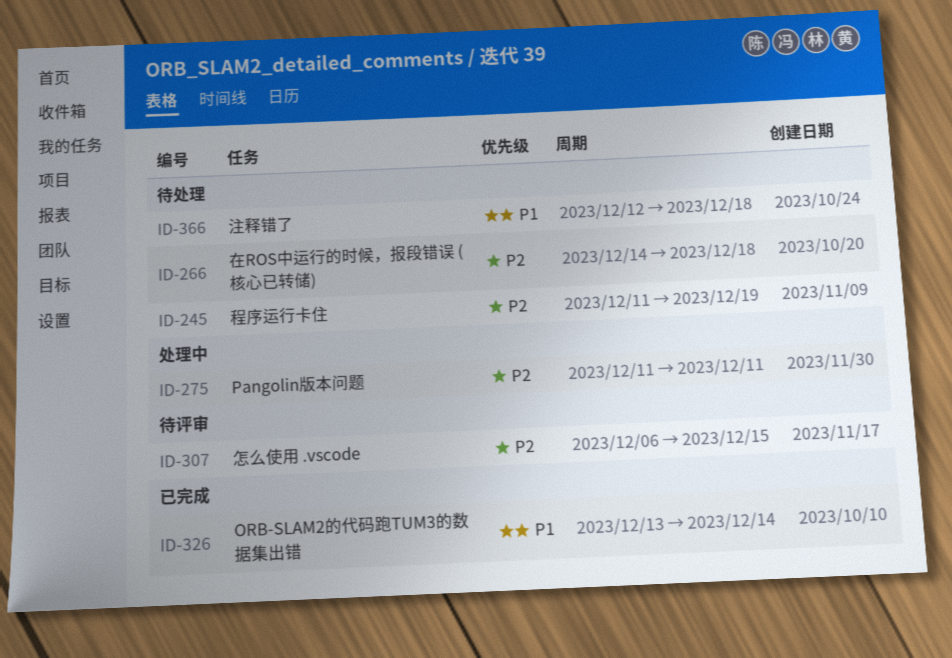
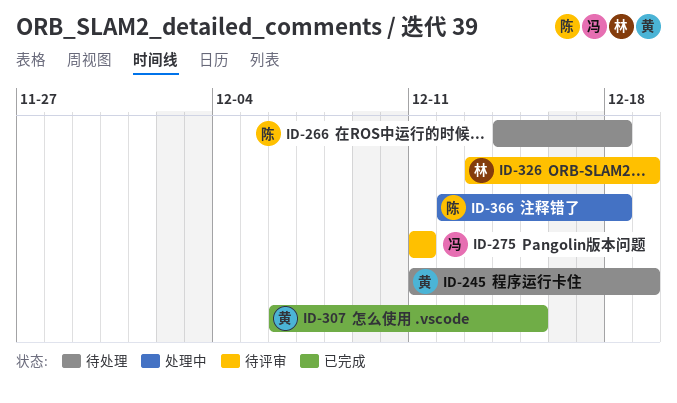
ID-275, status: 处理中 -> 待评审
ID-307, status: 待评审 -> 已完成
ID-326, status: 已完成 -> 待评审
ID-326, due: Dec 14 -> Dec 19
ID-366, status: 待处理 -> 处理中

